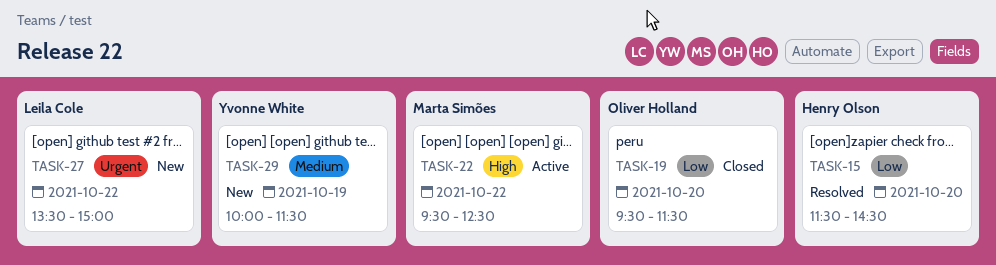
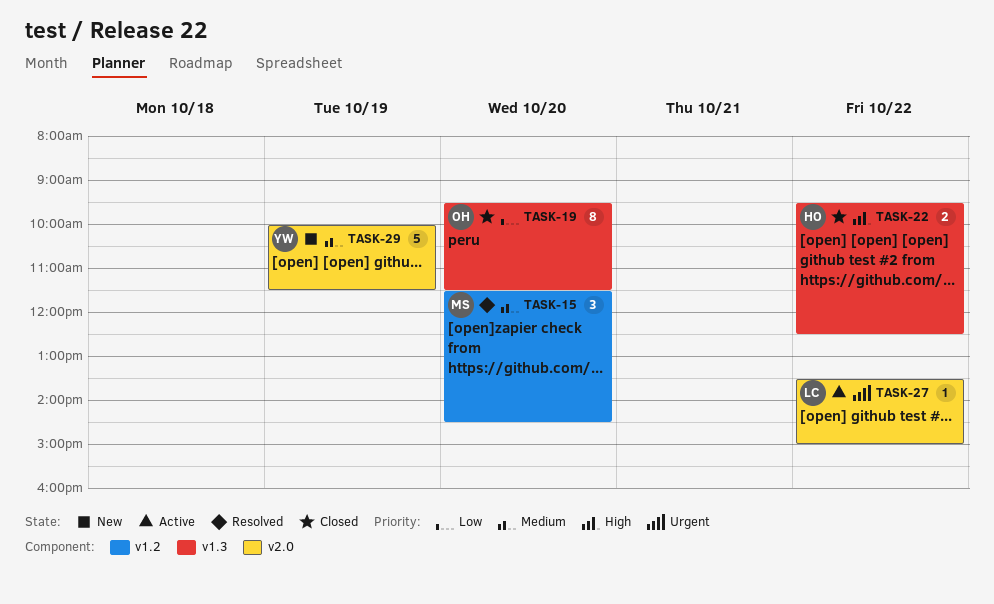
TASK-15, owner: Henry Olson -> Marta Simões
TASK-15, priority: Low -> Medium
TASK-22, status: Active -> Closed
TASK-22, owner: Marta Simões -> Henry Olson
TASK-27, status: New -> Active

